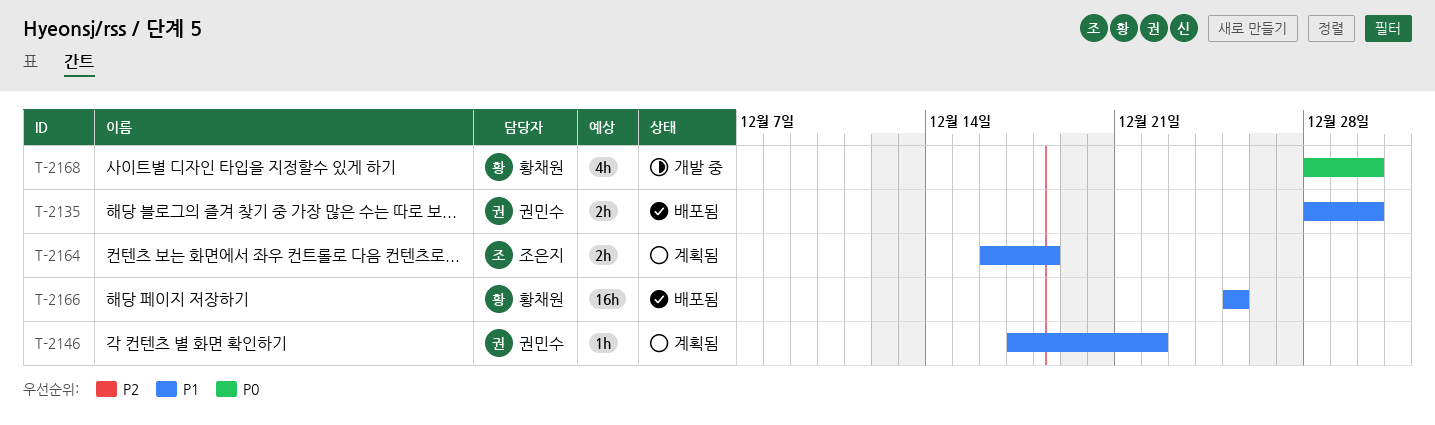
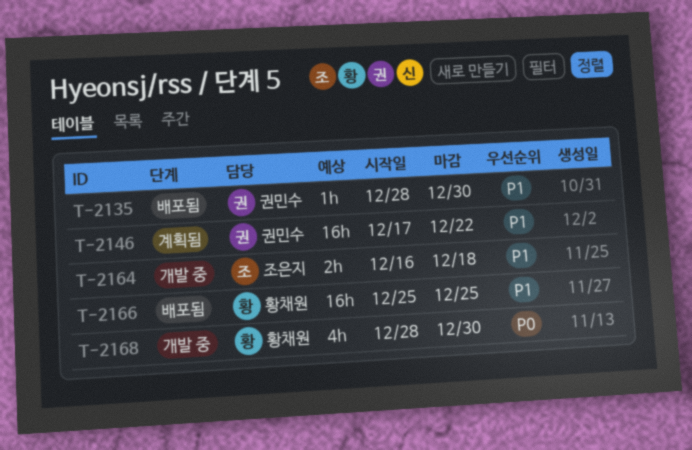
T-2135, estimate: 2h -> 1h
T-2146, estimate: 1h -> 16h
T-2164, status: 계획됨 -> 개발 중

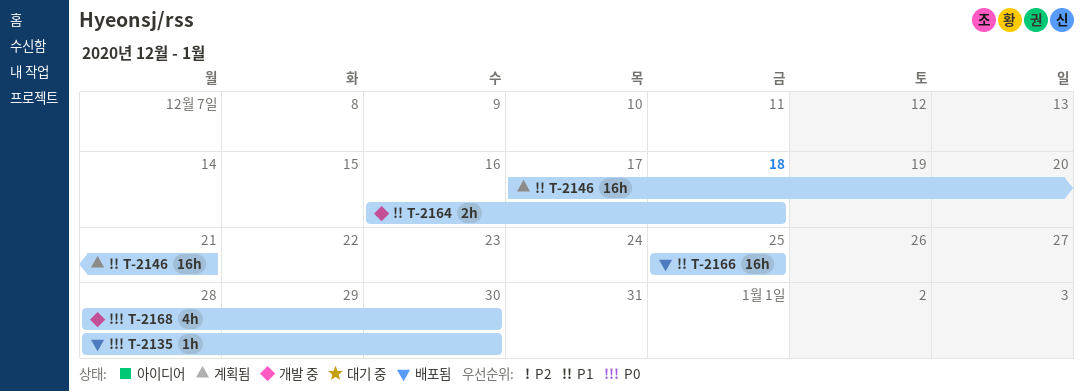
T-2135, priority: P1 -> P0
T-2146, due: Dec 22 -> Dec 21

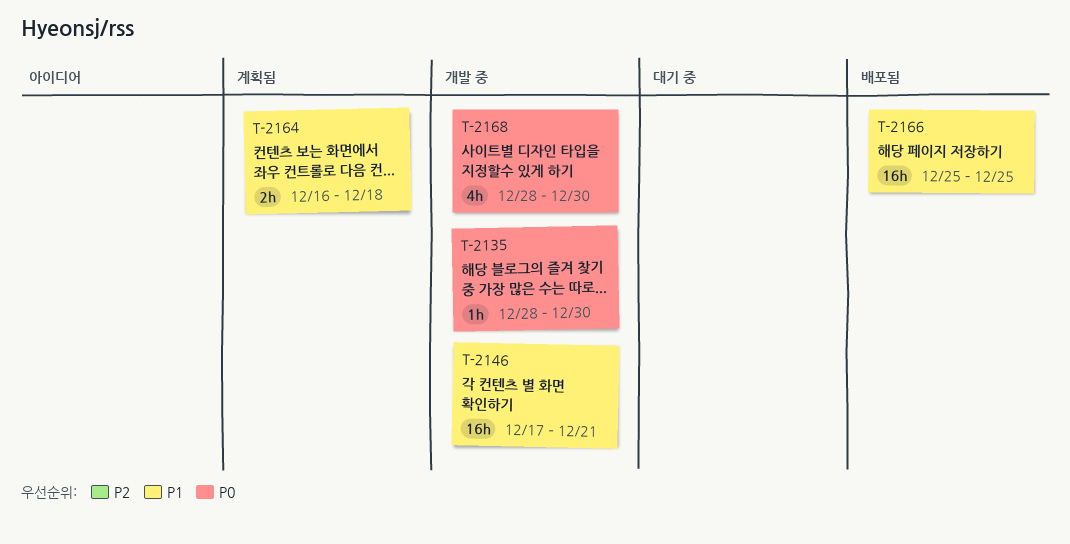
T-2135, status: 배포됨 -> 개발 중
T-2146, status: 계획됨 -> 개발 중
T-2164, status: 개발 중 -> 계획됨

